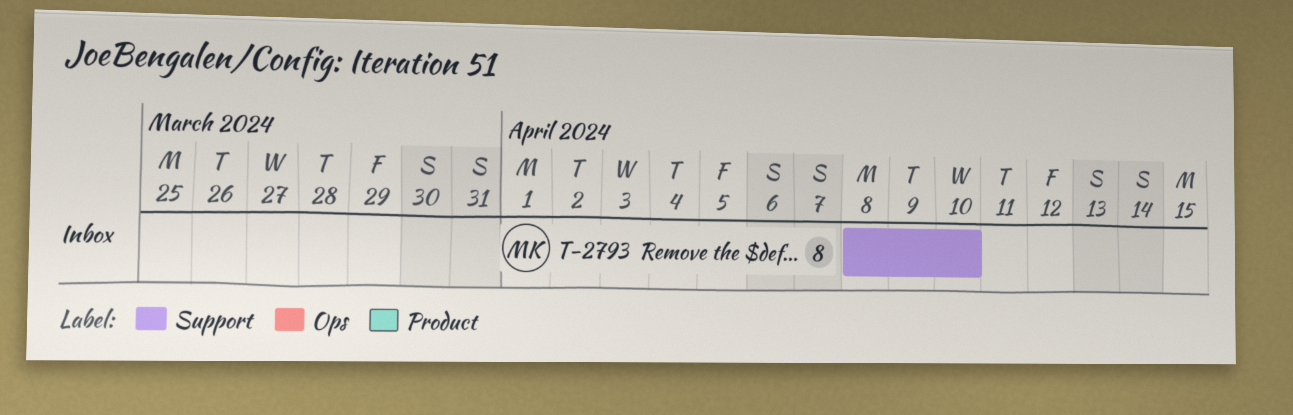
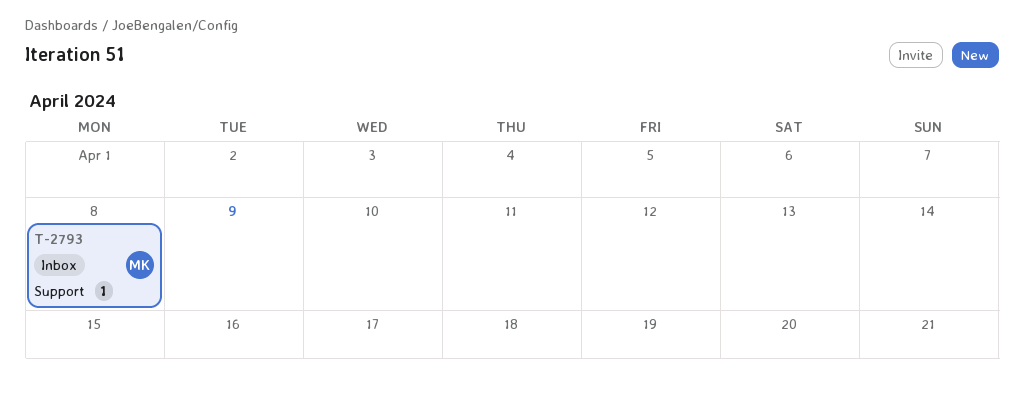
T-2793, estimate: 8 -> 1
T-2793, due: Apr 10 -> Apr 8

